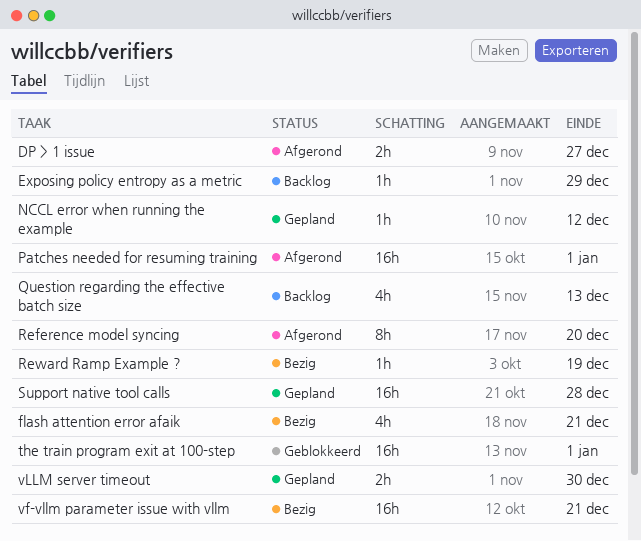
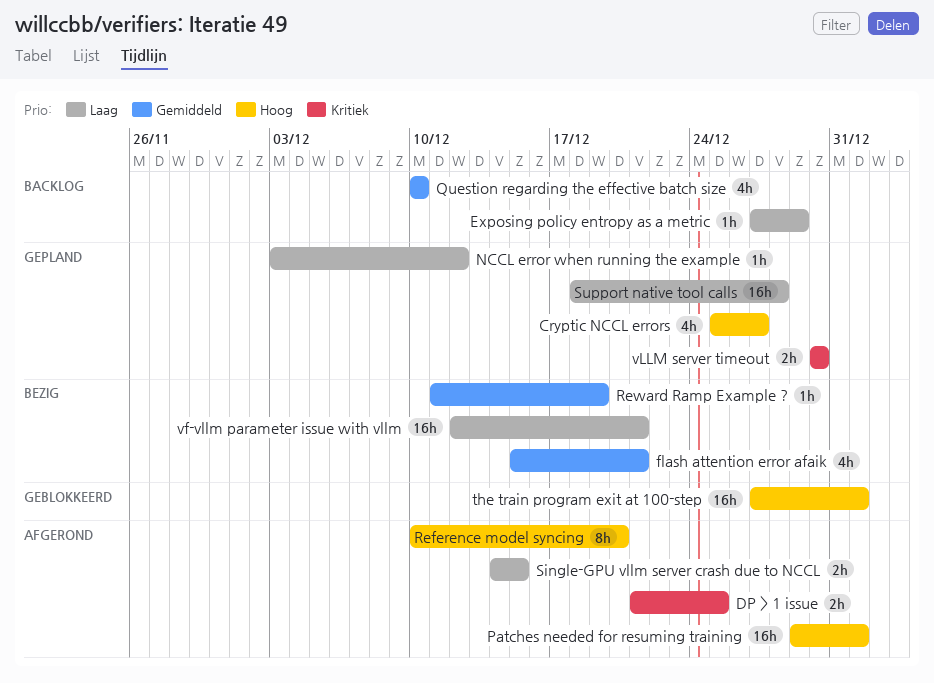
Cryptic NCCL errors: none -> present
DP > 1 issue, due: Dec 27 -> Dec 25
Question regarding the effective batch size, due: Dec 13 -> Dec 10
Single-GPU vllm server crash due to NCCL: none -> present

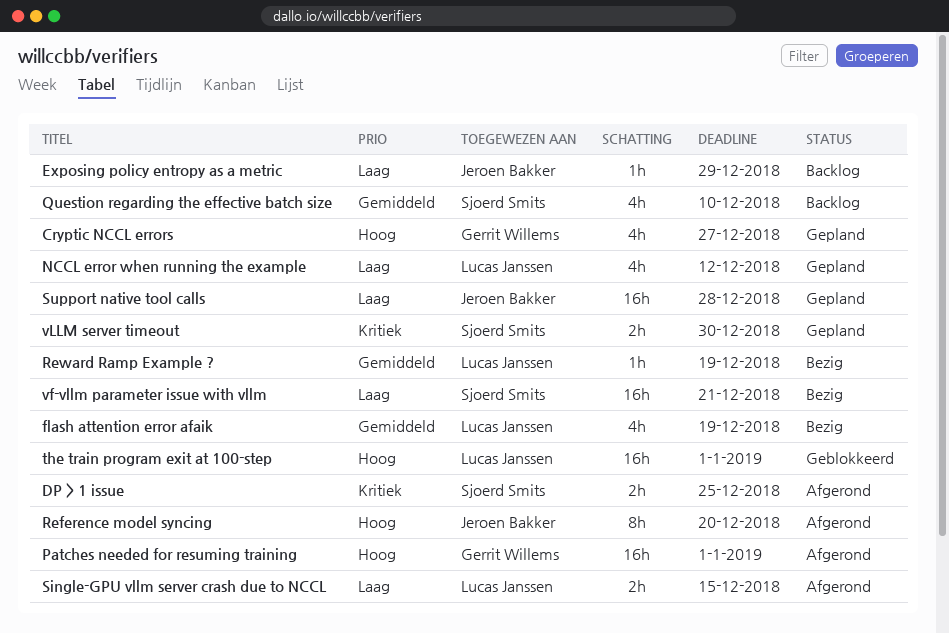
flash attention error afaik, due: Dec 21 -> Dec 19
NCCL error when running the example, estimate: 1h -> 4h

